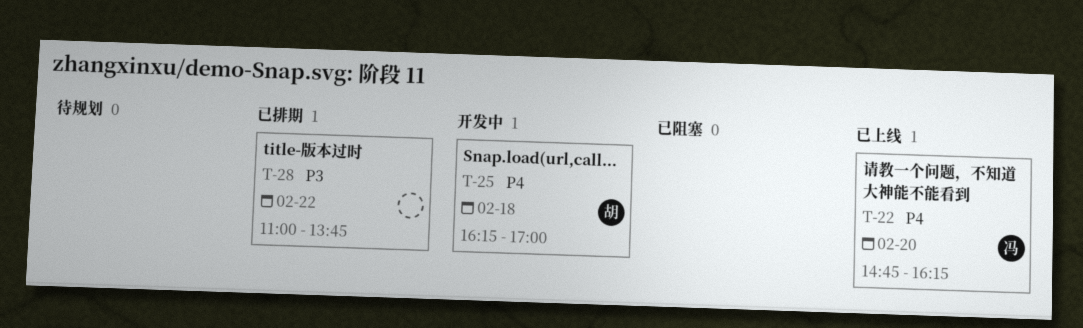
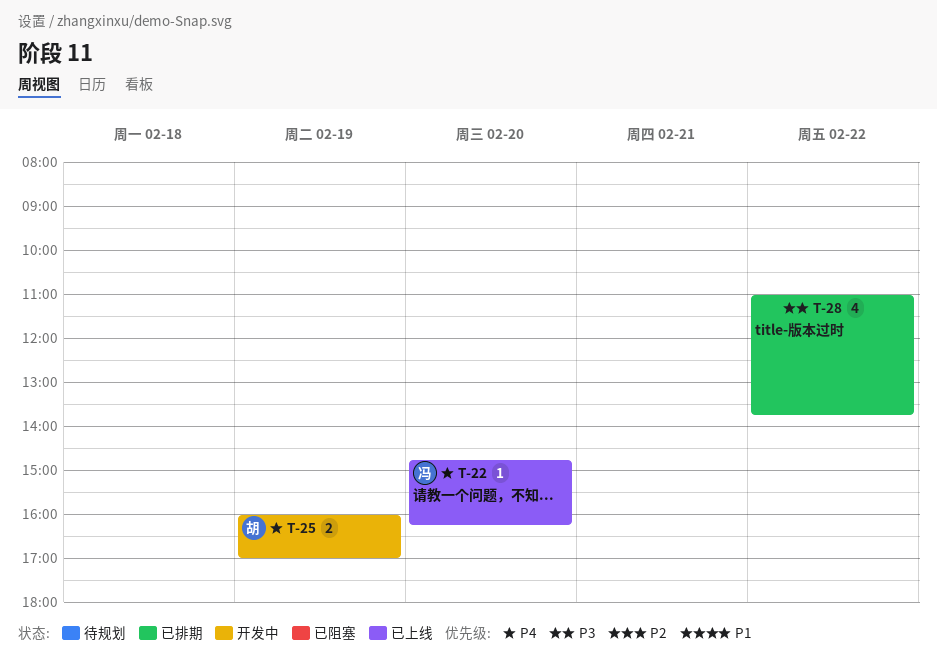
T-25, day: Feb 18 -> Feb 19
T-25, begins: 16:15 -> 16:00

